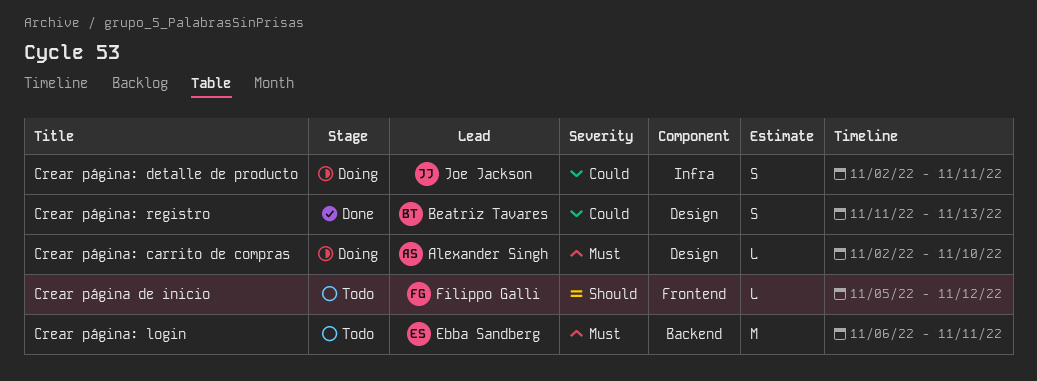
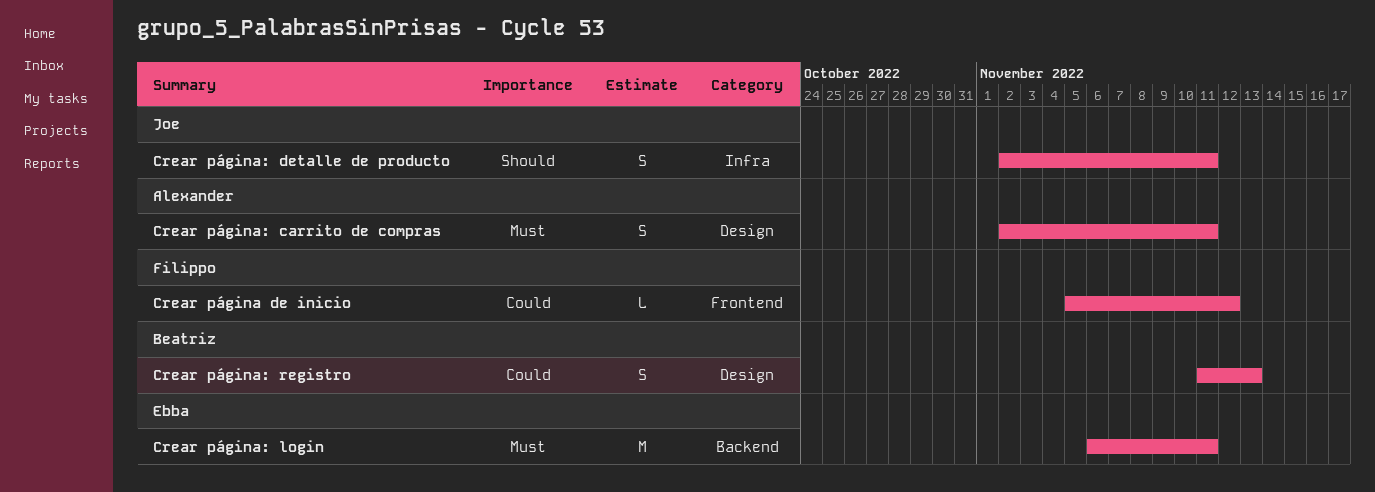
Crear página de inicio, priority: Should -> Could
Crear página: carrito de compras, estimate: L -> S
Crear página: carrito de compras, due: Nov 10 -> Nov 11
Crear página: detalle de producto, priority: Could -> Should

